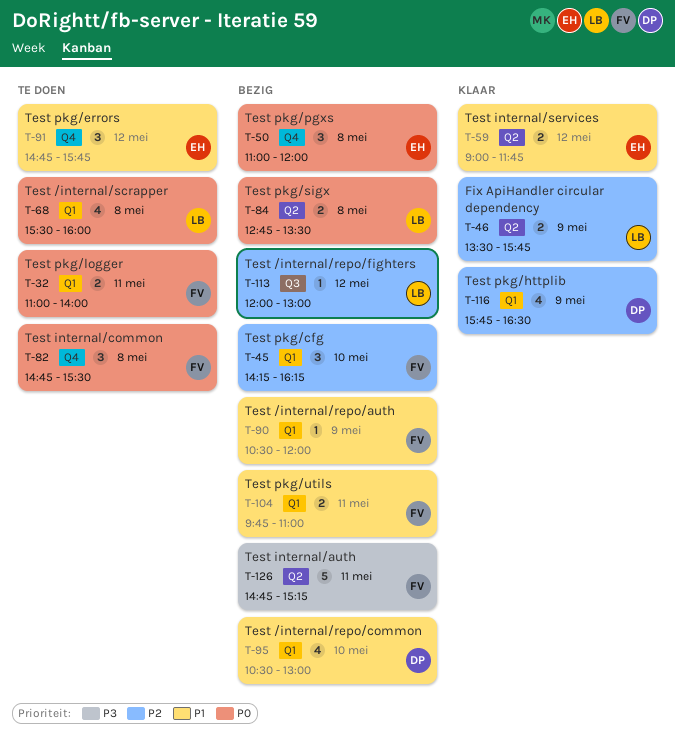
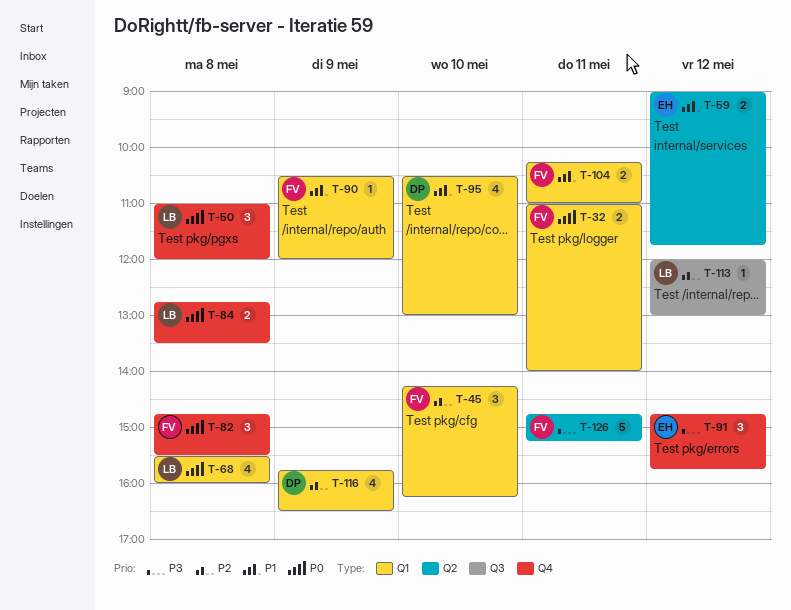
T-46: present -> none
T-50, owner: EH -> LB
T-84, label: Q2 -> Q4
T-91, priority: P1 -> P3
T-104, begins: 09:45 -> 10:15

